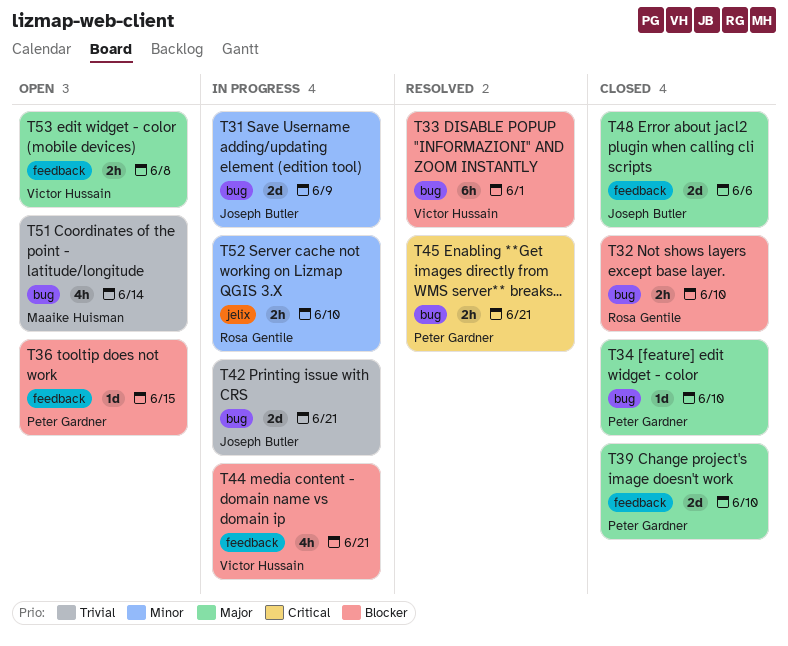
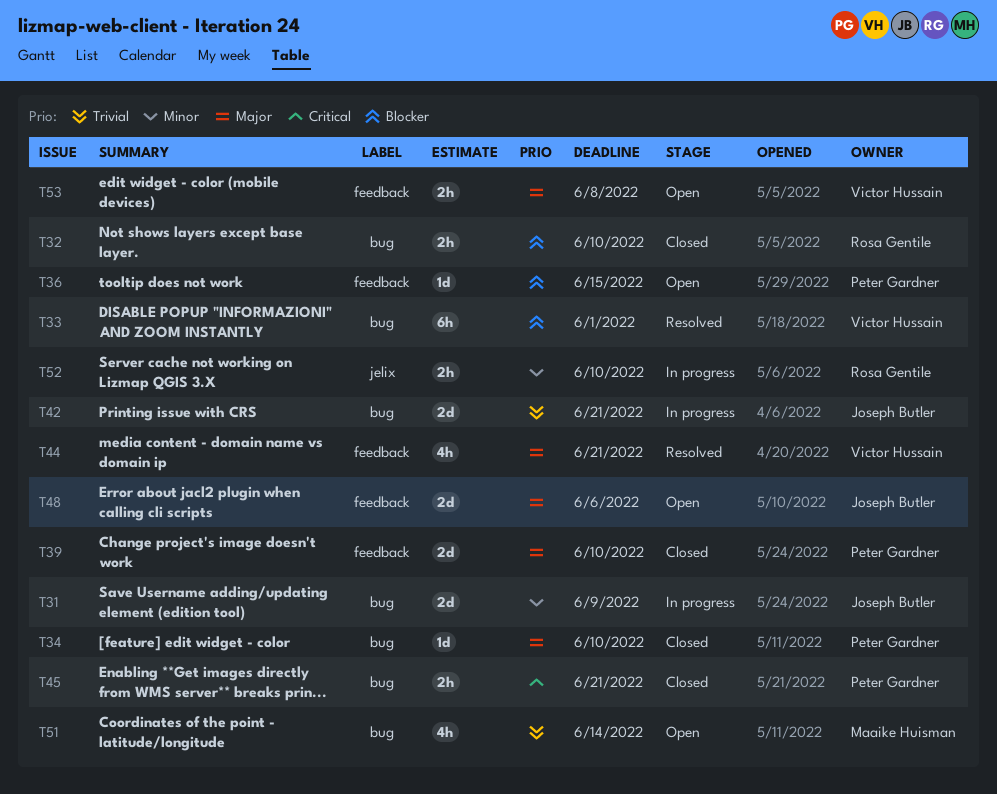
T44, status: In progress -> Resolved
T44, priority: Blocker -> Major
T45, status: Resolved -> Closed
T48, status: Closed -> Open

